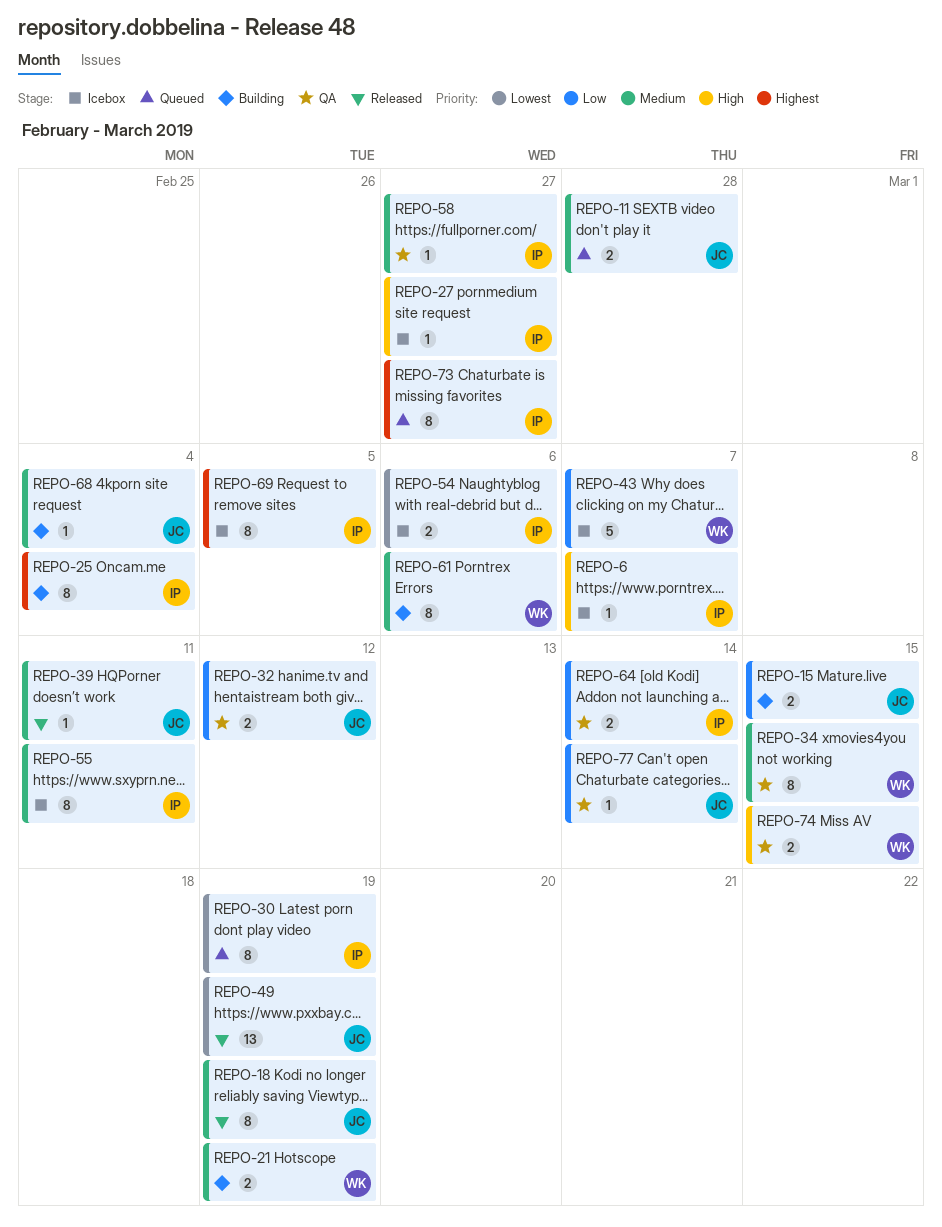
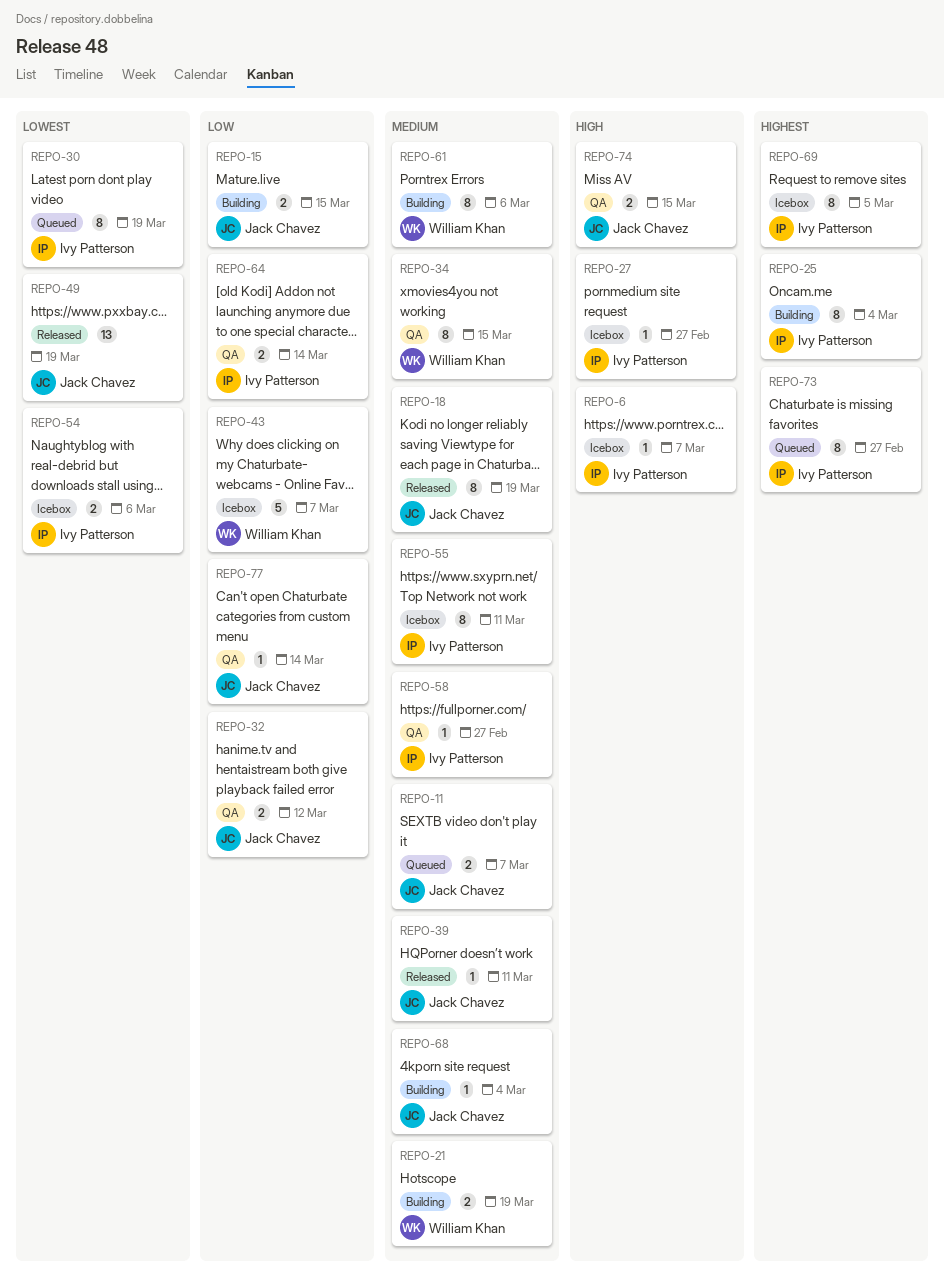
REPO-11, due: Feb 28 -> Mar 7
REPO-74, owner: William Khan -> Jack Chavez

